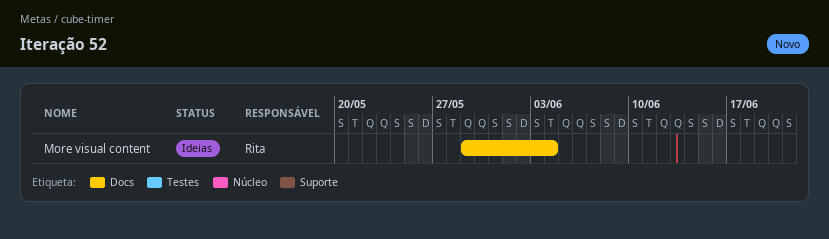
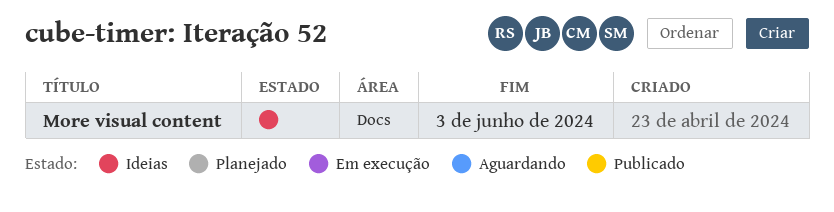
More visual content, due: Jun 4 -> Jun 3

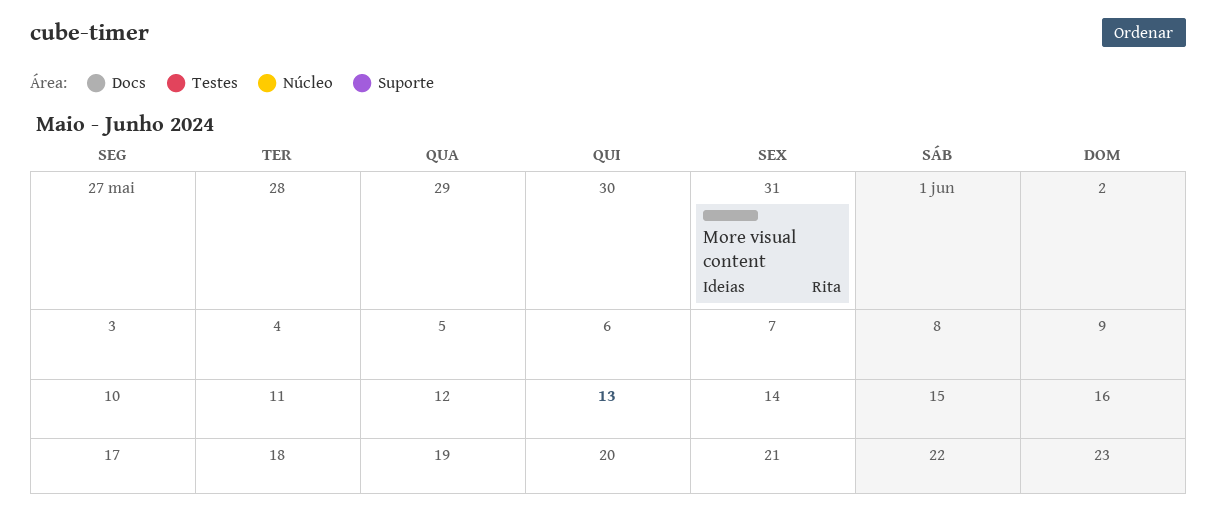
More visual content, due: Jun 3 -> May 31

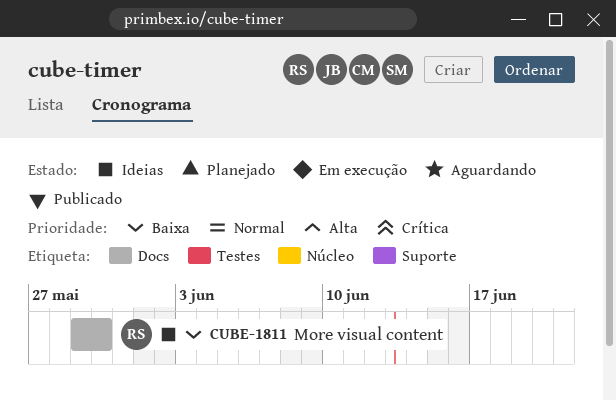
More visual content, due: May 31 -> May 30

